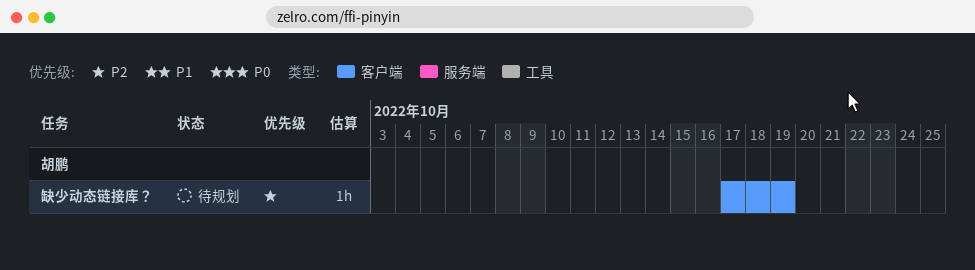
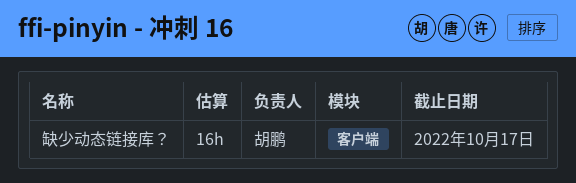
缺少动态链接库？, estimate: 1h -> 16h
缺少动态链接库？, due: Oct 19 -> Oct 17

